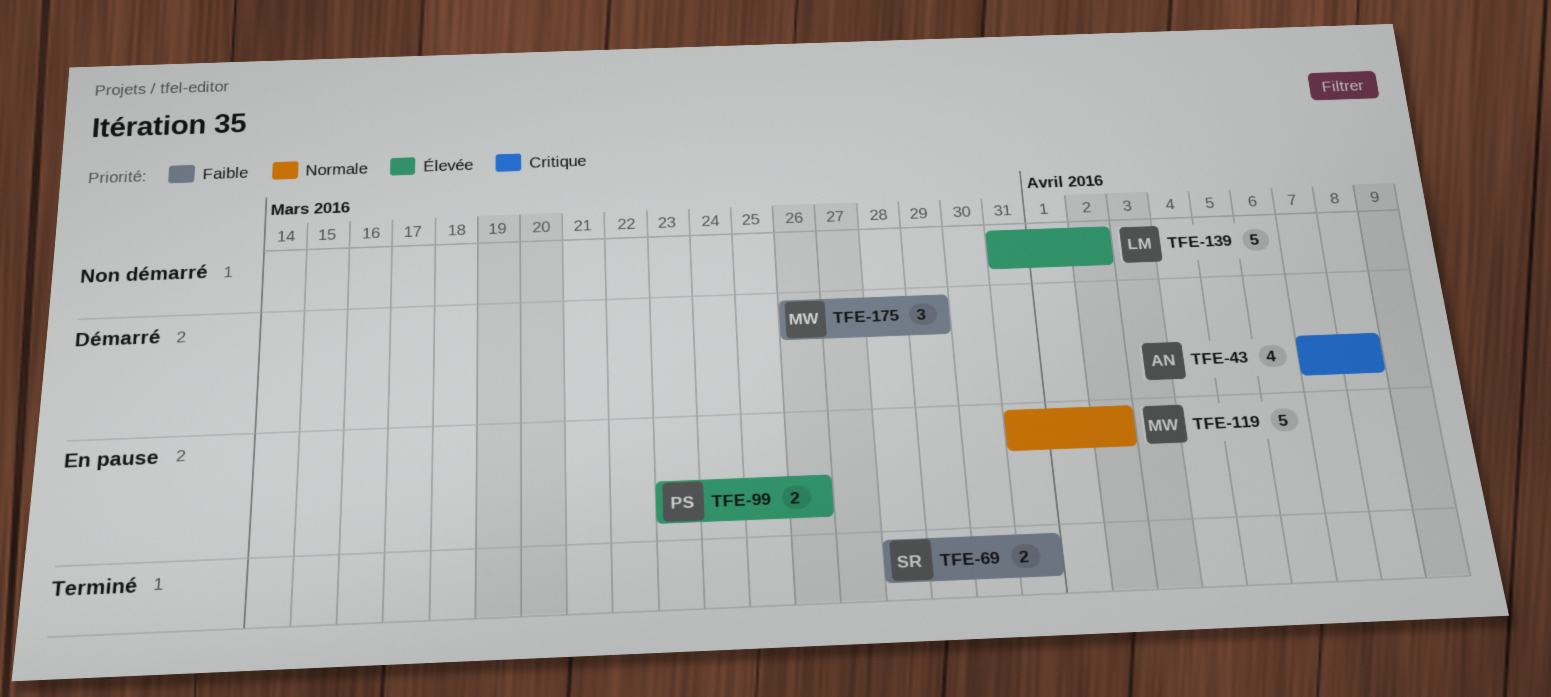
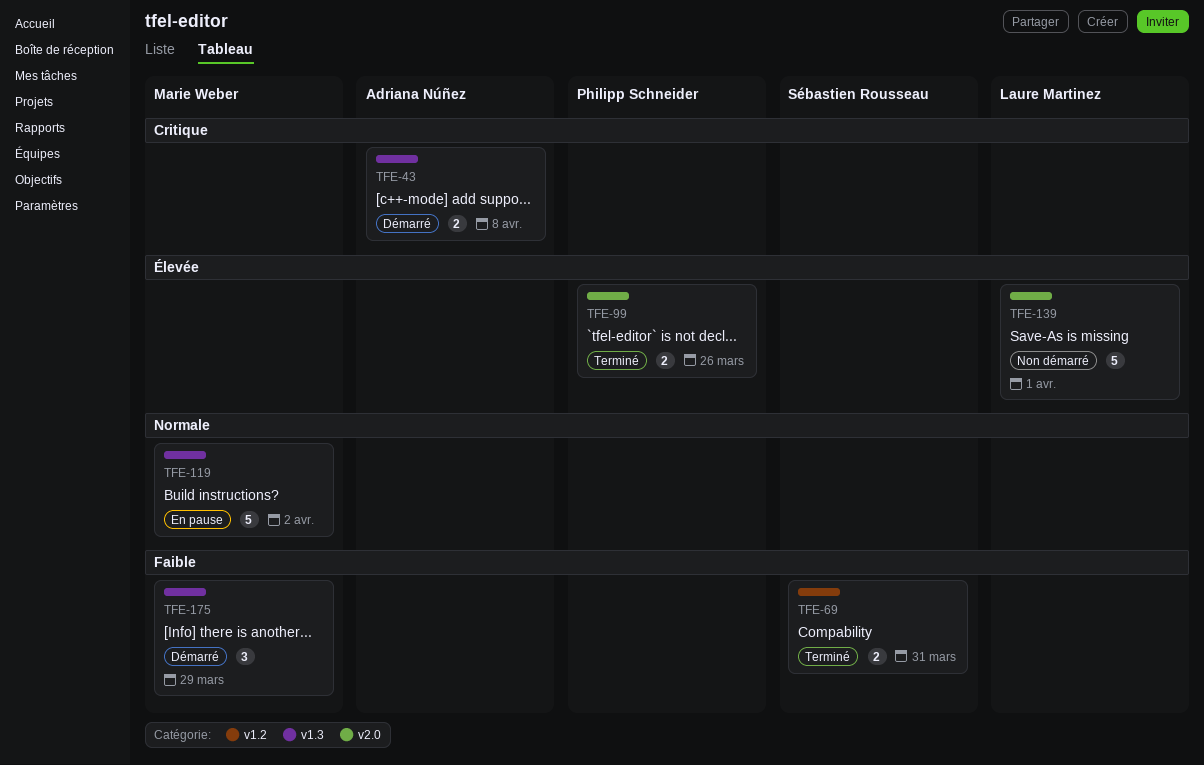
TFE-43, estimate: 4 -> 2
TFE-99, status: En pause -> Terminé
TFE-139, due: Apr 2 -> Apr 1

